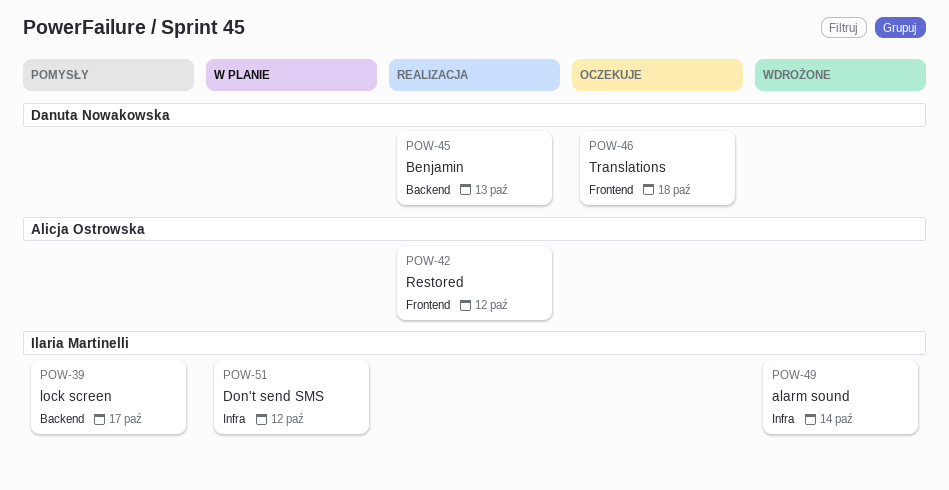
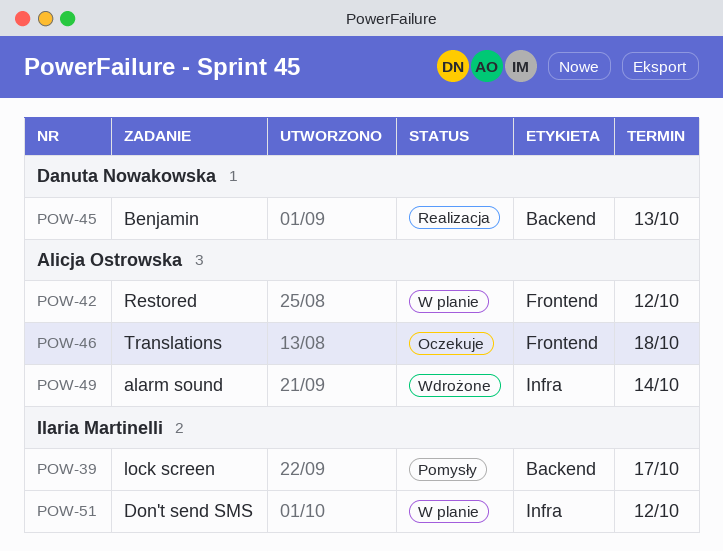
POW-42, status: Realizacja -> W planie
POW-46, owner: Danuta Nowakowska -> Alicja Ostrowska
POW-49, owner: Ilaria Martinelli -> Alicja Ostrowska

